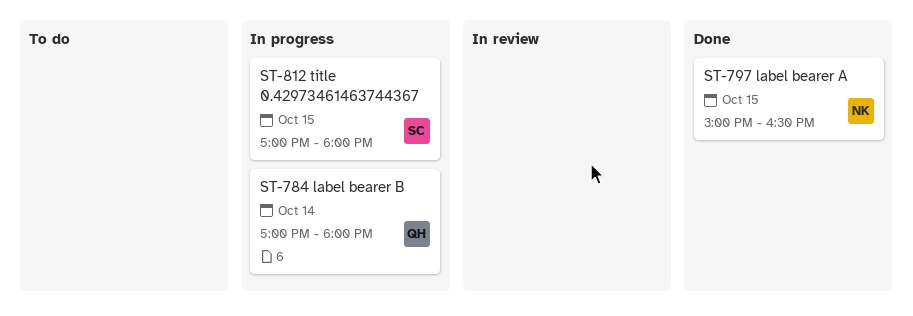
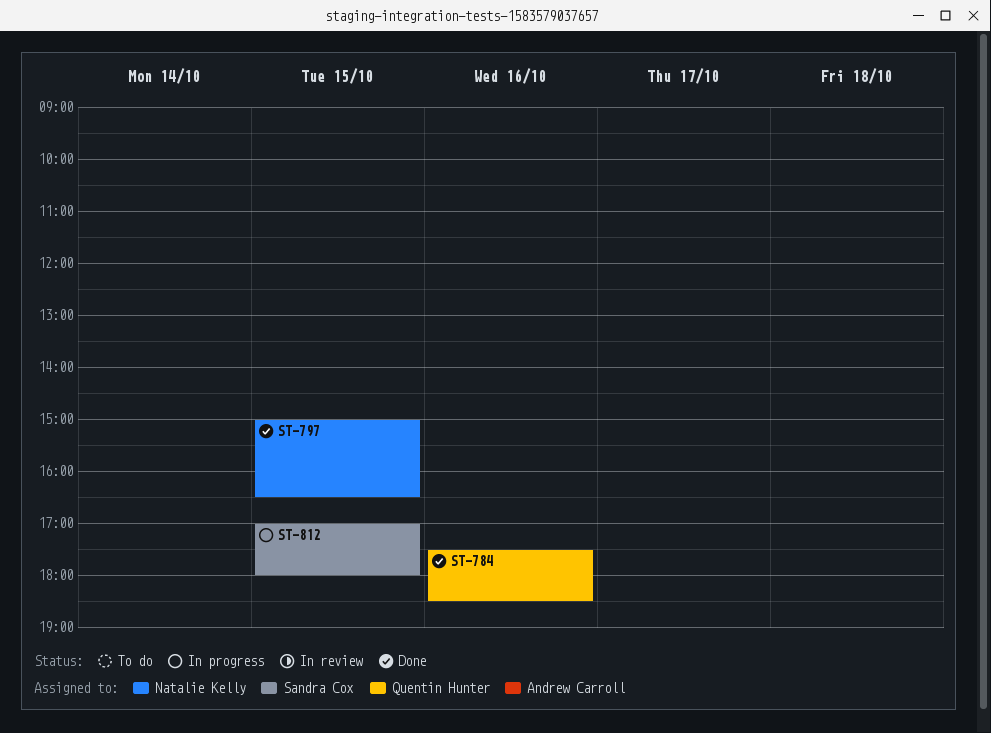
ST-784, status: In progress -> Done
ST-784, day: Oct 14 -> Oct 16
ST-784, begins: 17:00 -> 17:30
ST-784, ends: 18:00 -> 18:30

